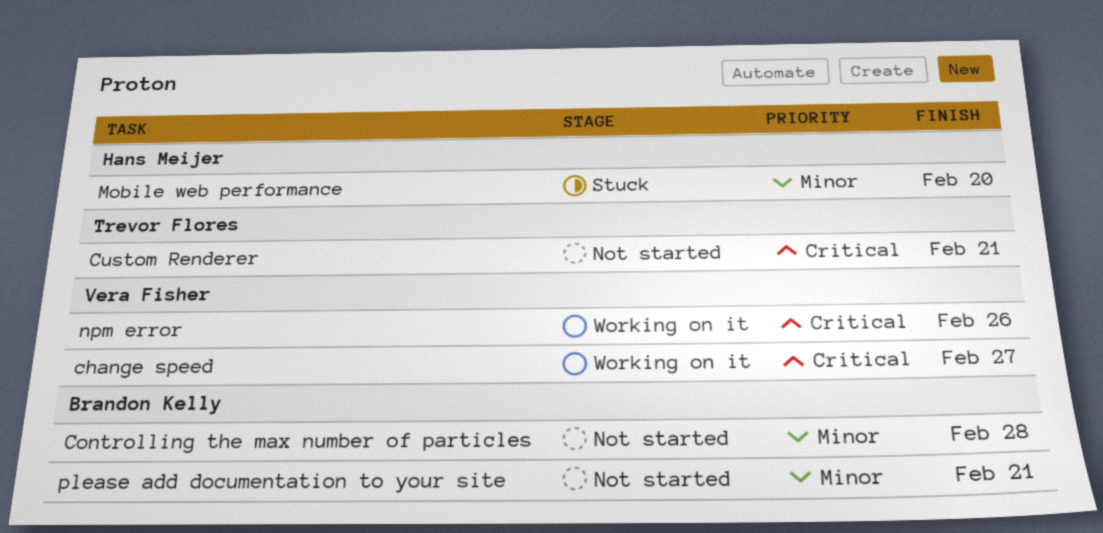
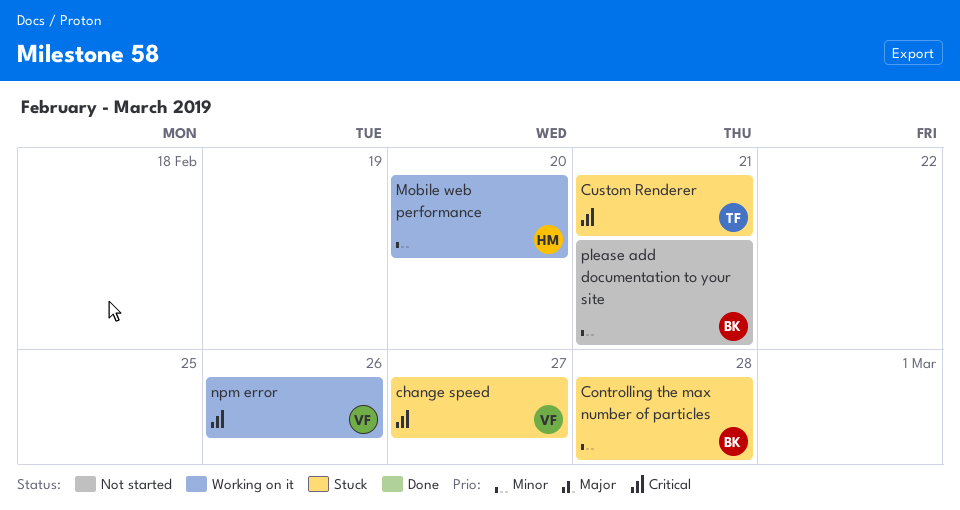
change speed, status: Working on it -> Stuck
Controlling the max number of particles, status: Not started -> Stuck
Custom Renderer, status: Not started -> Stuck
Mobile web performance, status: Stuck -> Working on it

